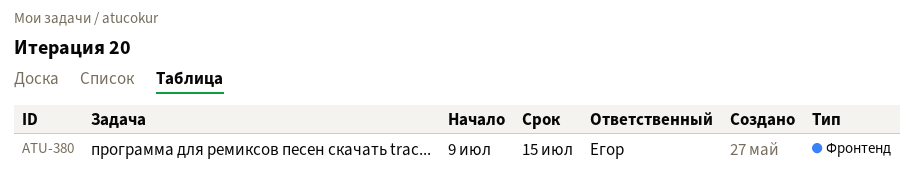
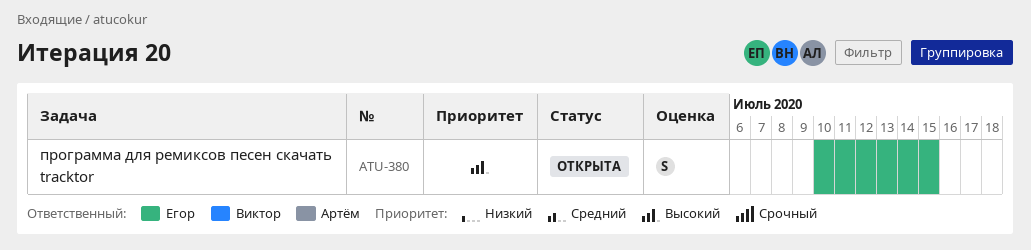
ATU-380, start: Jul 9 -> Jul 10

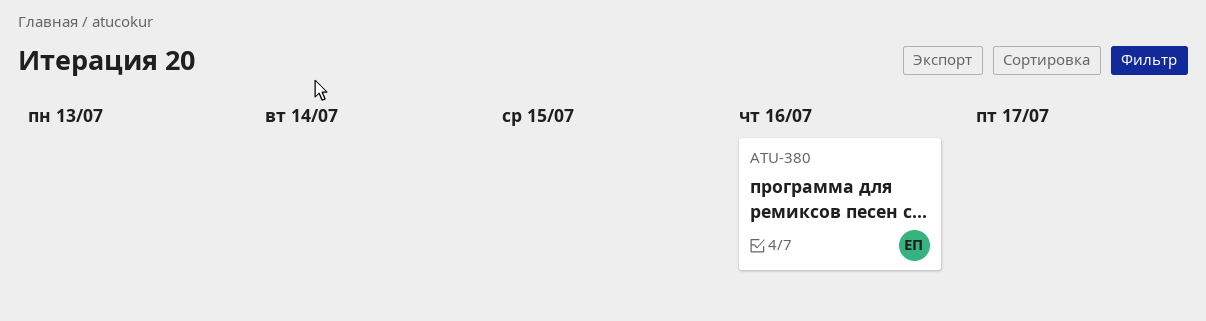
ATU-380, due: Jul 15 -> Jul 16

